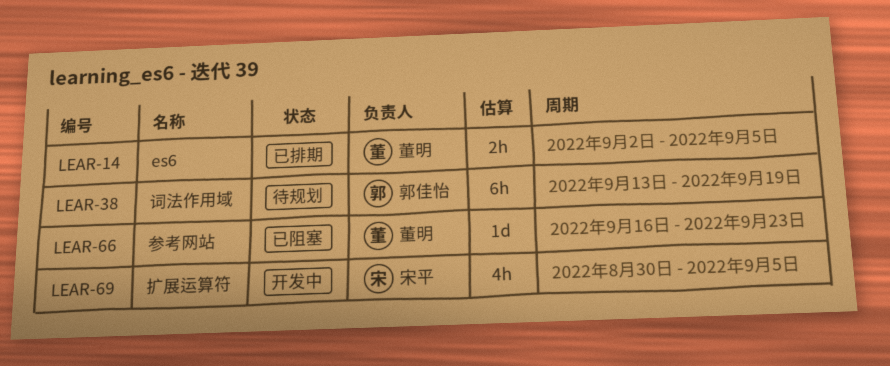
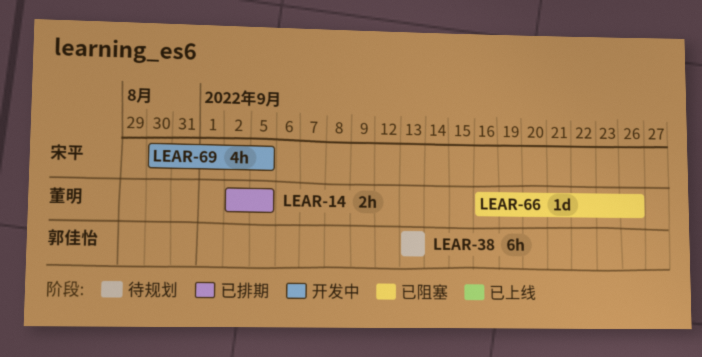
LEAR-38, due: Sep 19 -> Sep 13
LEAR-66, due: Sep 23 -> Sep 26

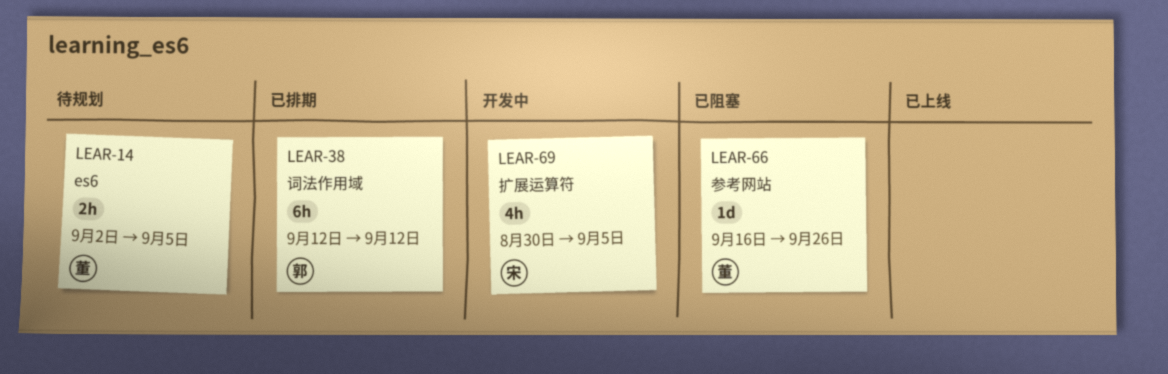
LEAR-14, status: 已排期 -> 待规划
LEAR-38, status: 待规划 -> 已排期
LEAR-38, start: Sep 13 -> Sep 12
LEAR-38, due: Sep 13 -> Sep 12

